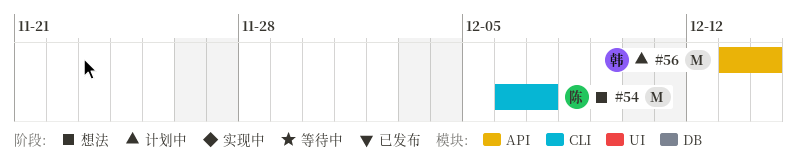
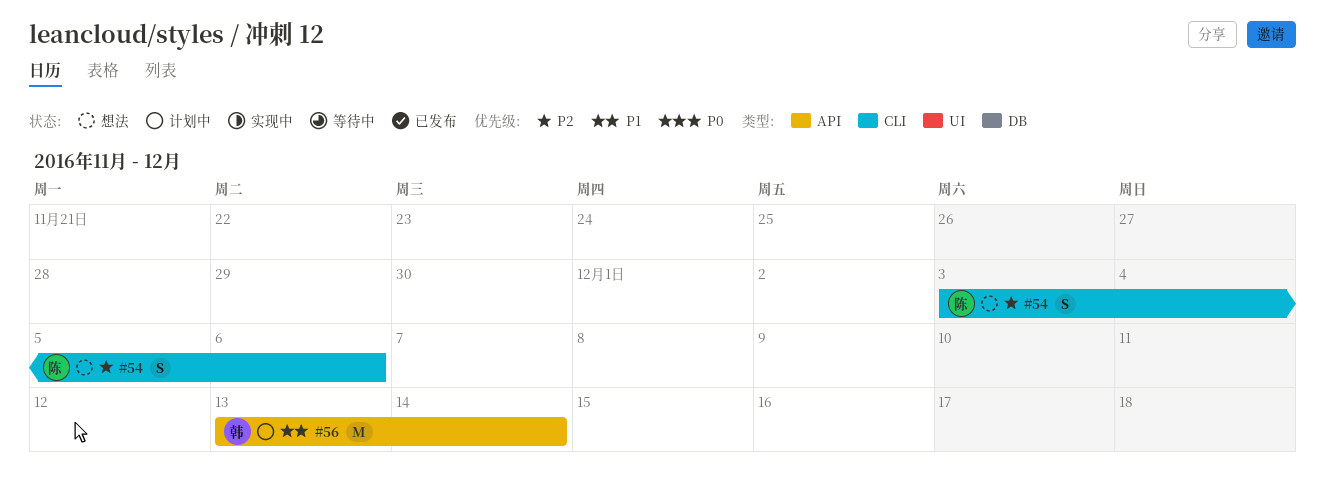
#54, estimate: M -> S
#54, start: Dec 6 -> Dec 3
#54, due: Dec 7 -> Dec 6

